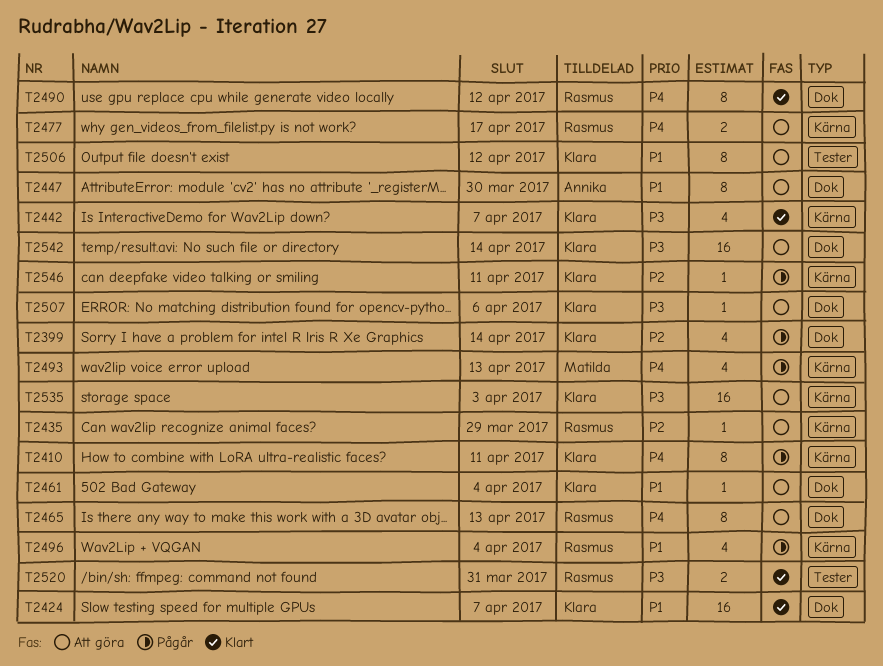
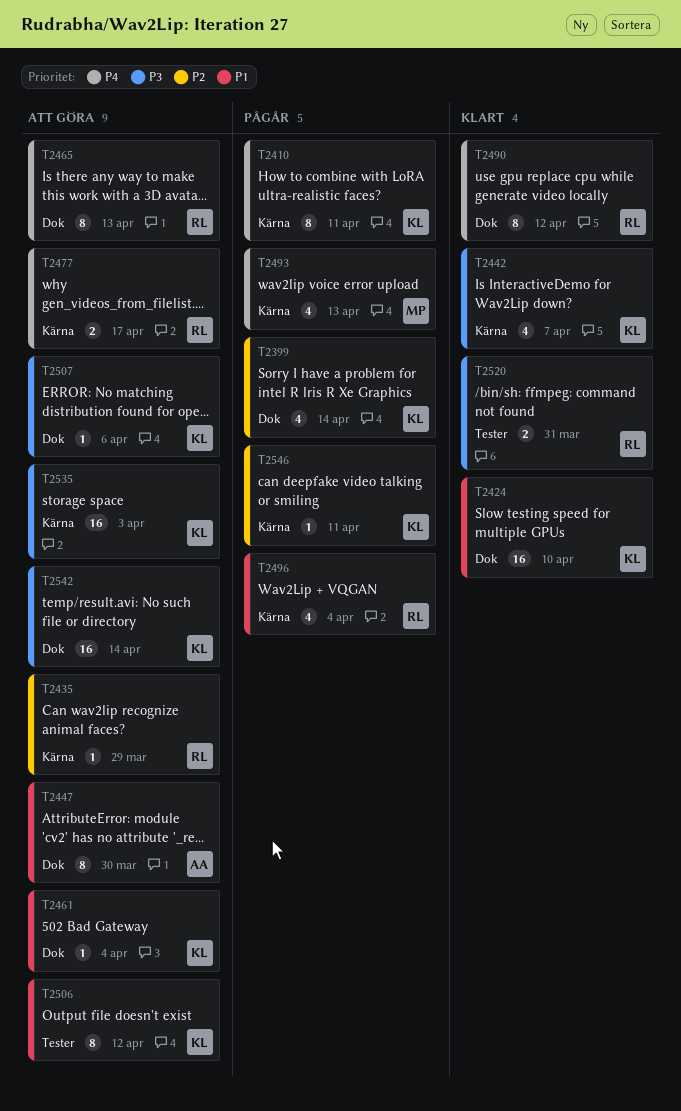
T2424, due: Apr 7 -> Apr 10

